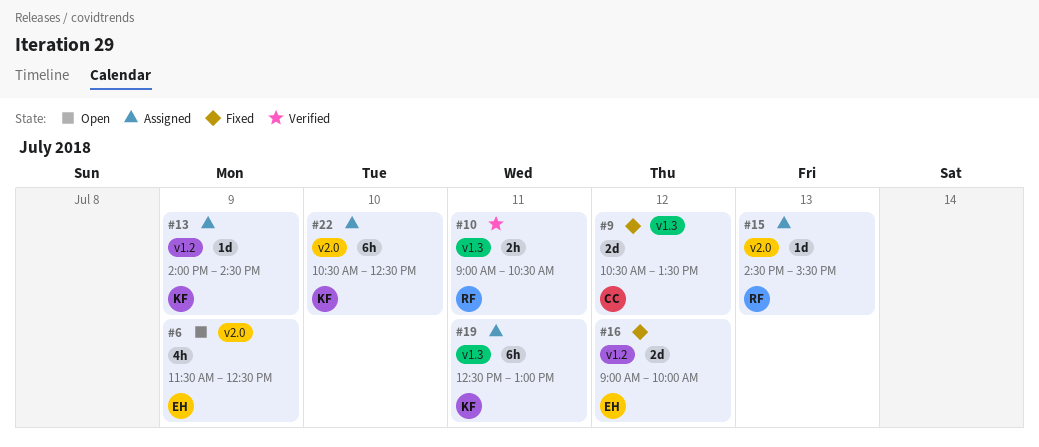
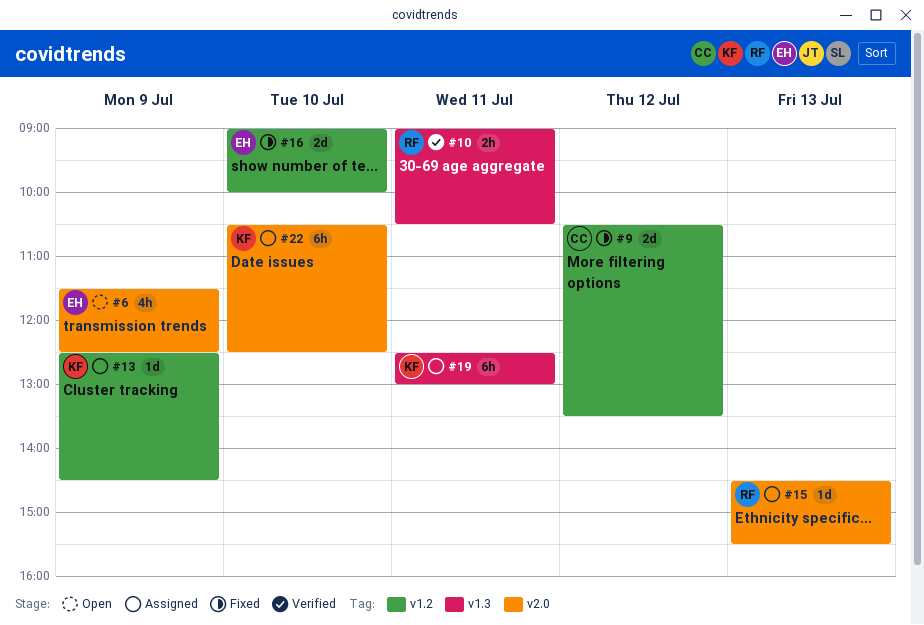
#9, label: v1.3 -> v1.2
#13, begins: 14:00 -> 12:30
#16, day: Jul 12 -> Jul 10

